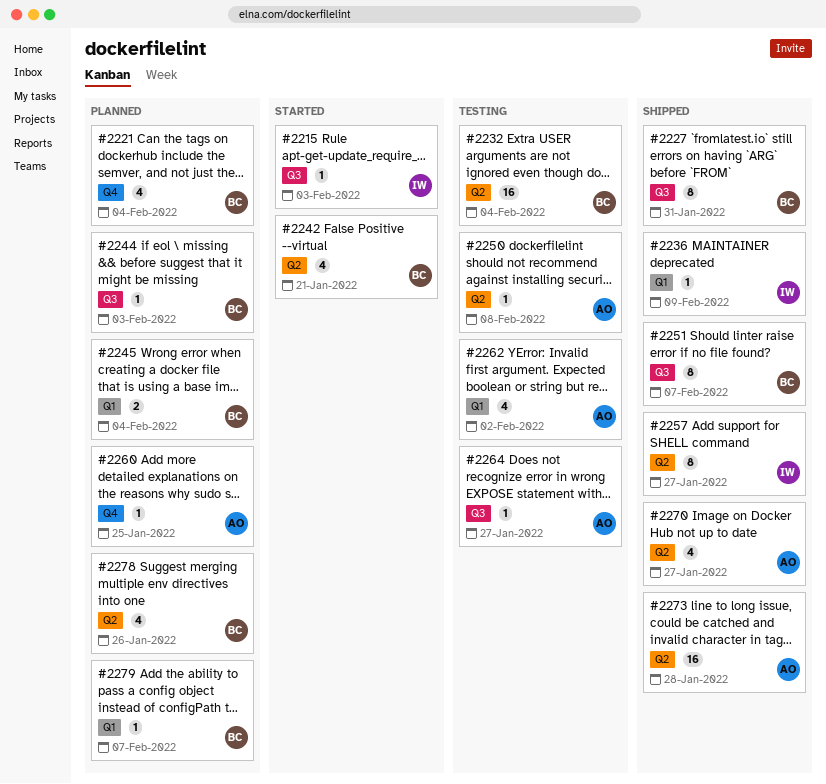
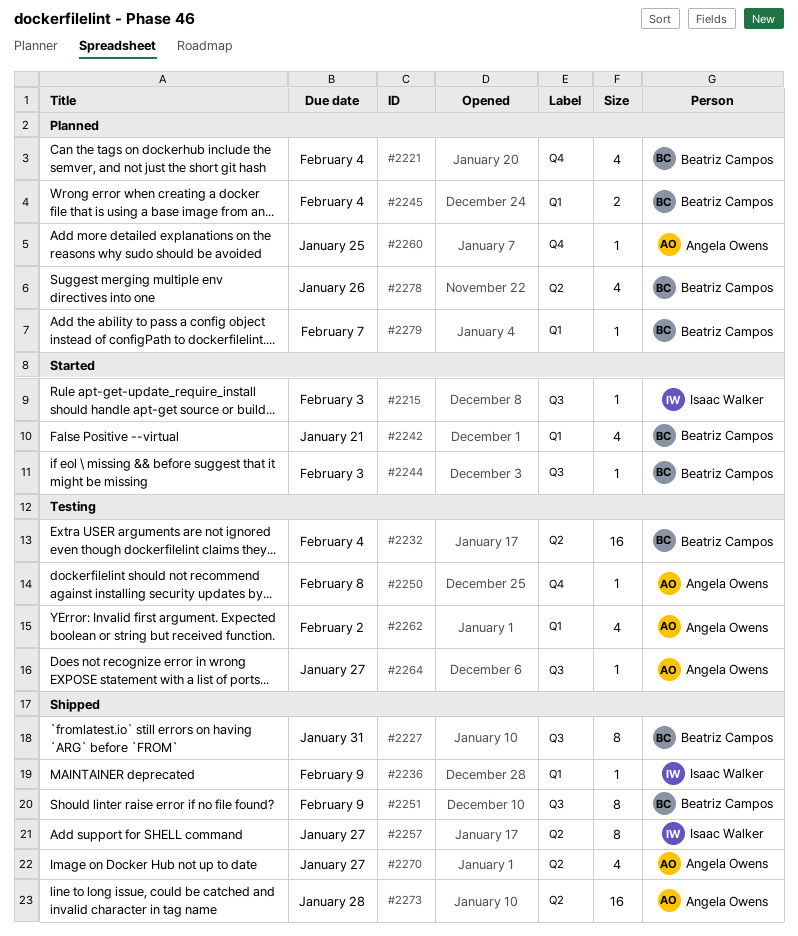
#2242, label: Q2 -> Q1
#2244, status: Planned -> Started
#2250, label: Q2 -> Q4
#2251, due: Feb 7 -> Feb 9

